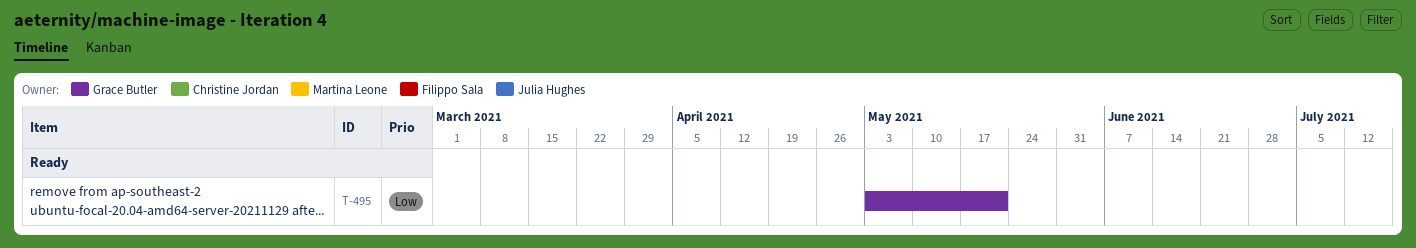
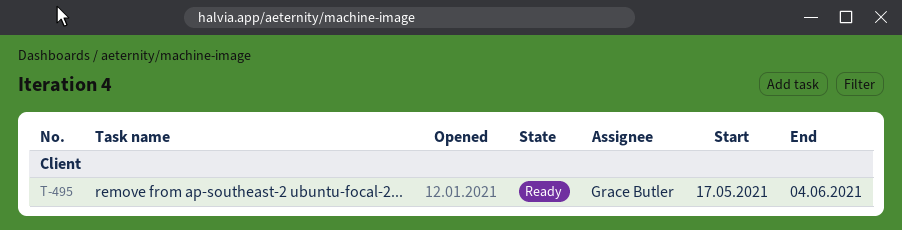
T-495, start: May 3 -> May 17
T-495, due: May 21 -> Jun 4

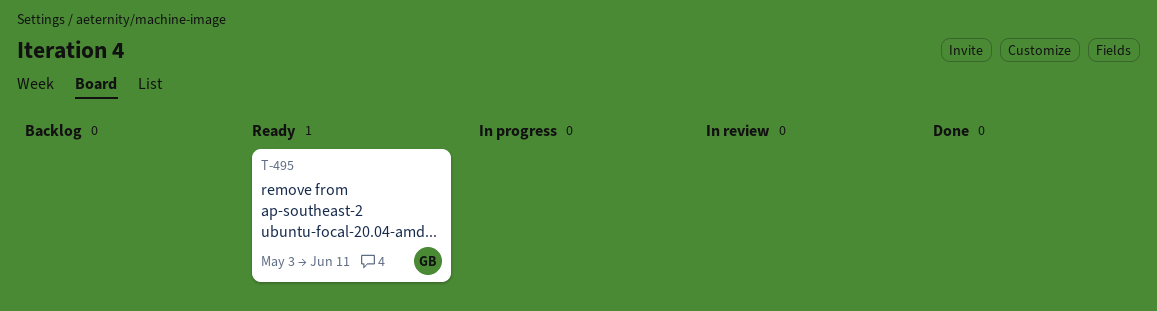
T-495, start: May 17 -> May 3
T-495, due: Jun 4 -> Jun 11

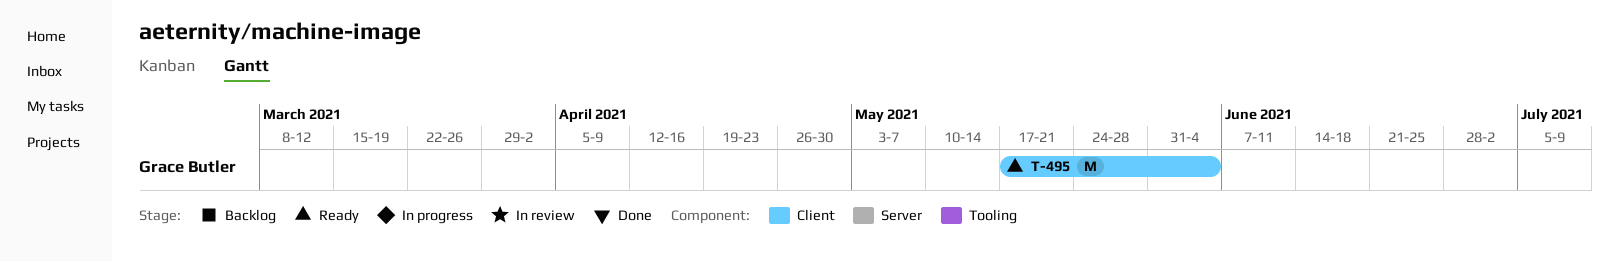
T-495, start: May 3 -> May 17
T-495, due: Jun 11 -> Jun 4

